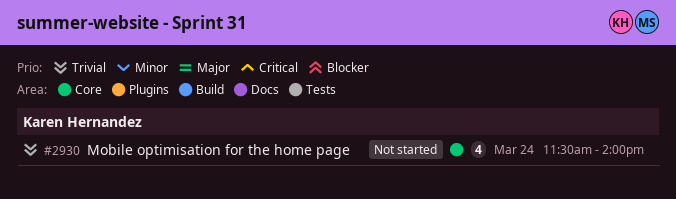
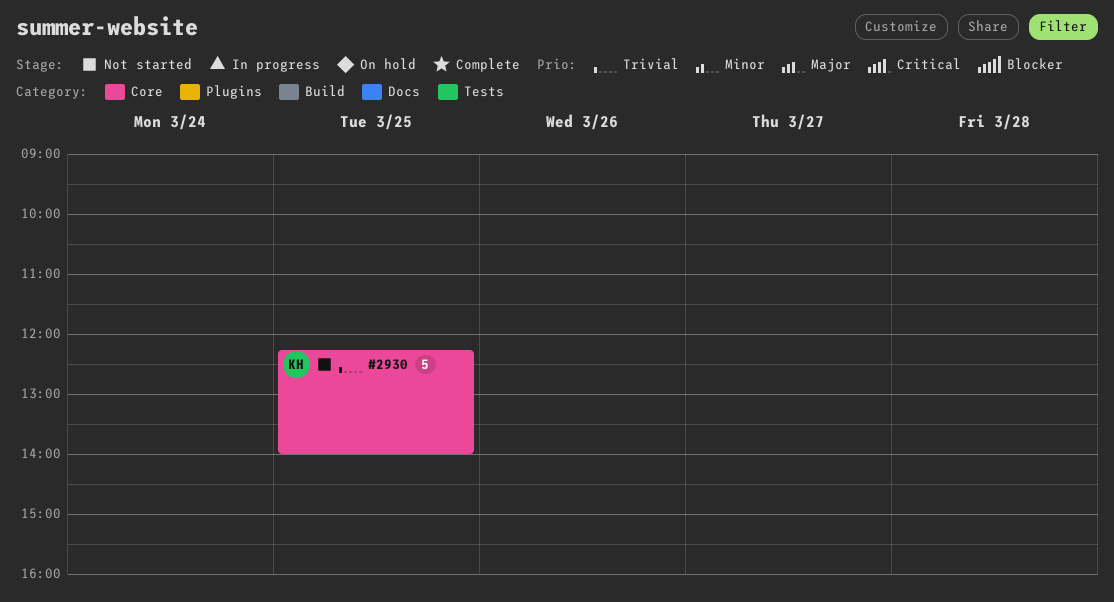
#2930, estimate: 4 -> 5
#2930, day: Mar 24 -> Mar 25
#2930, begins: 11:30 -> 12:15

